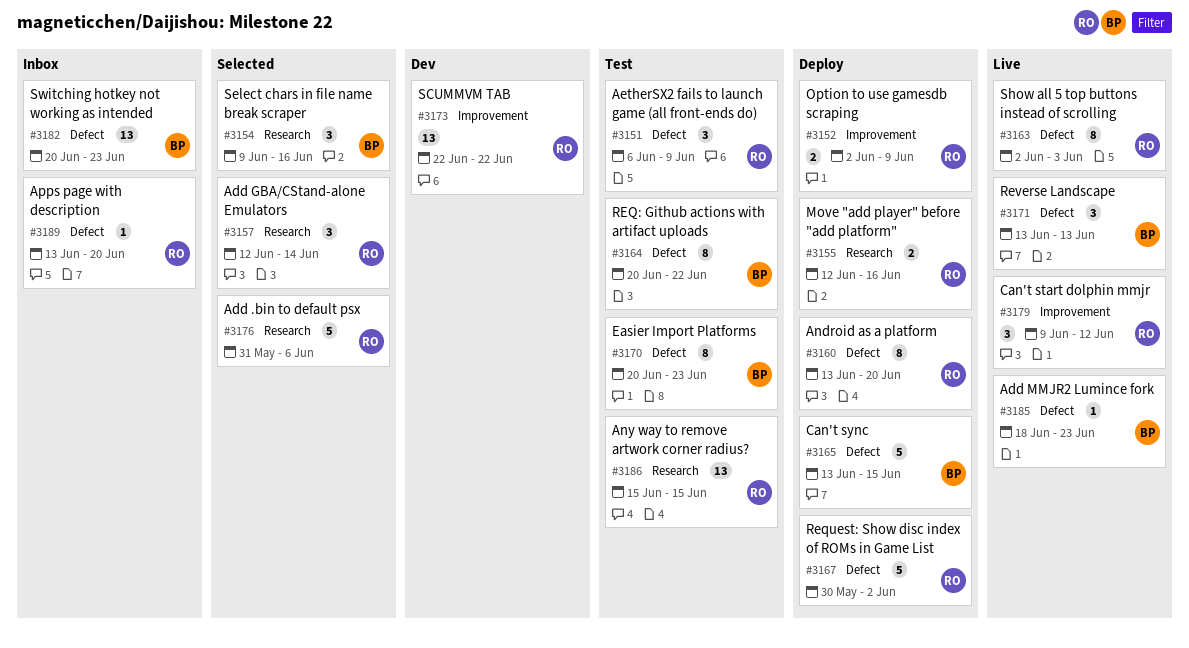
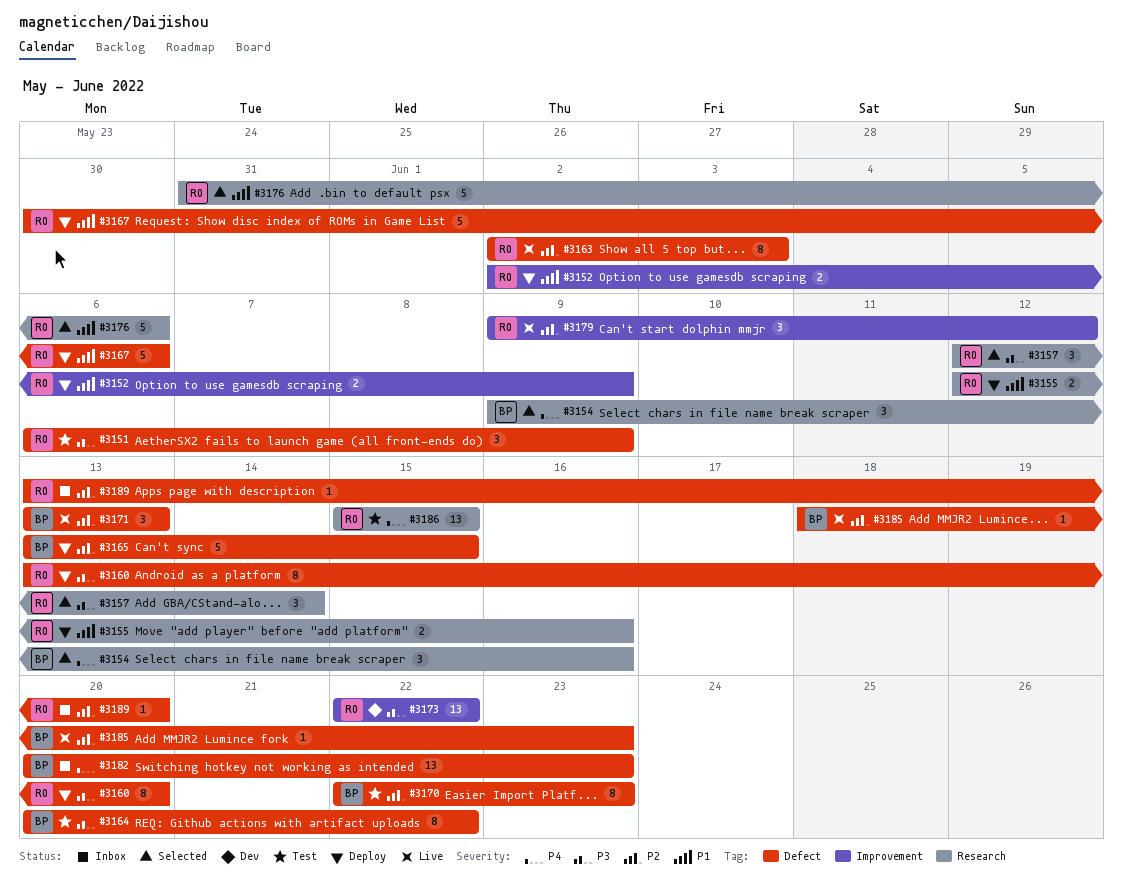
#3167, due: Jun 2 -> Jun 6
#3170, start: Jun 20 -> Jun 22

